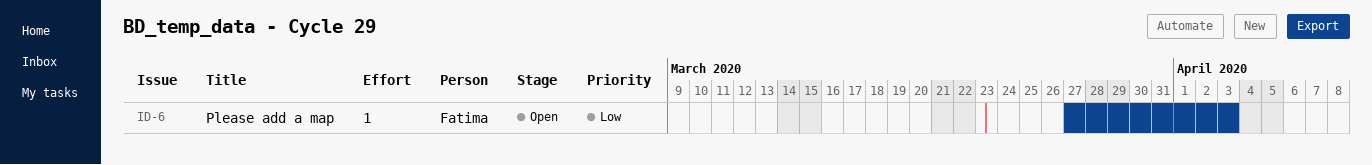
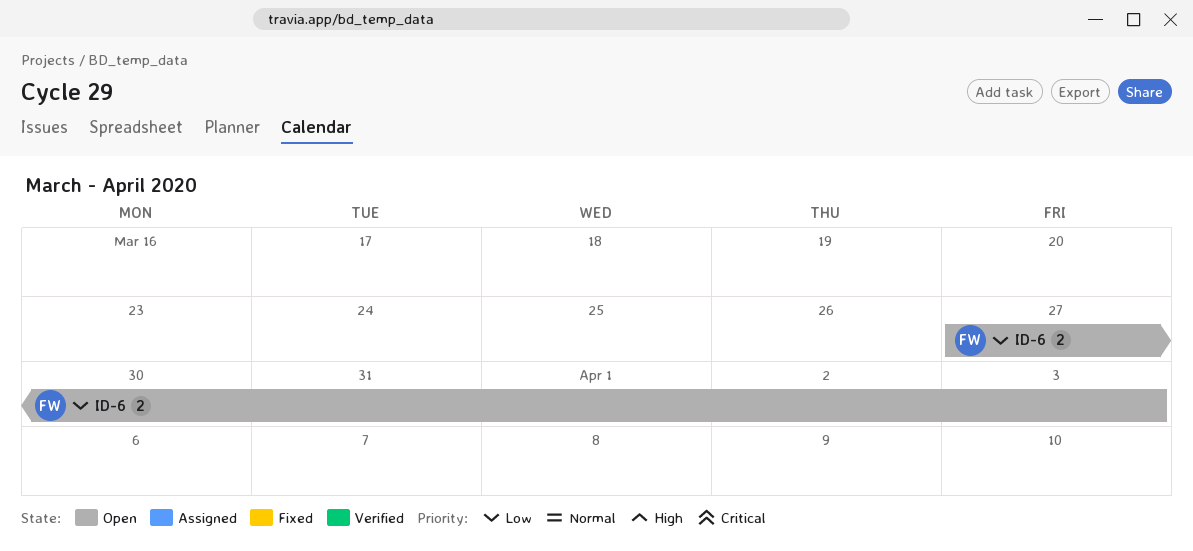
ID-6, estimate: 1 -> 2

